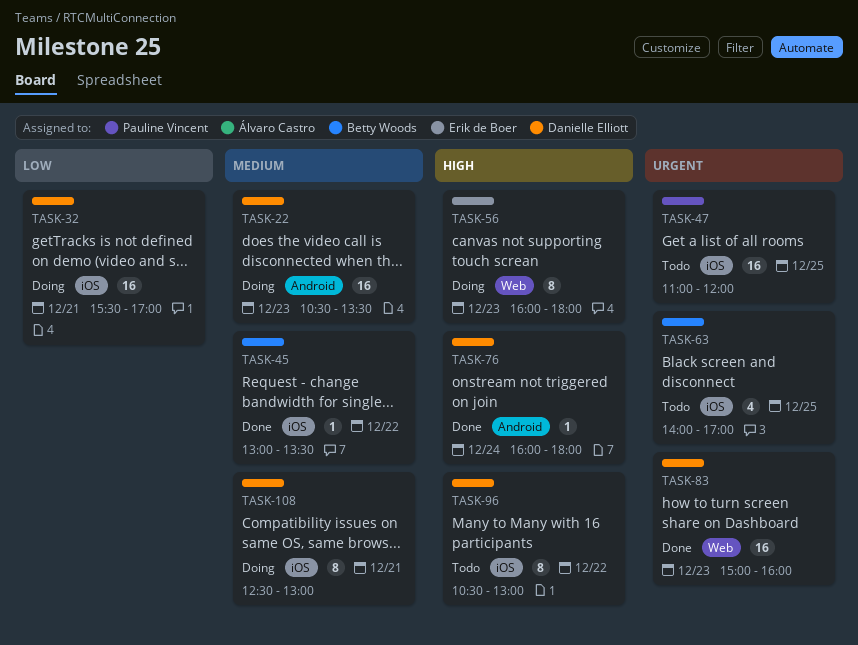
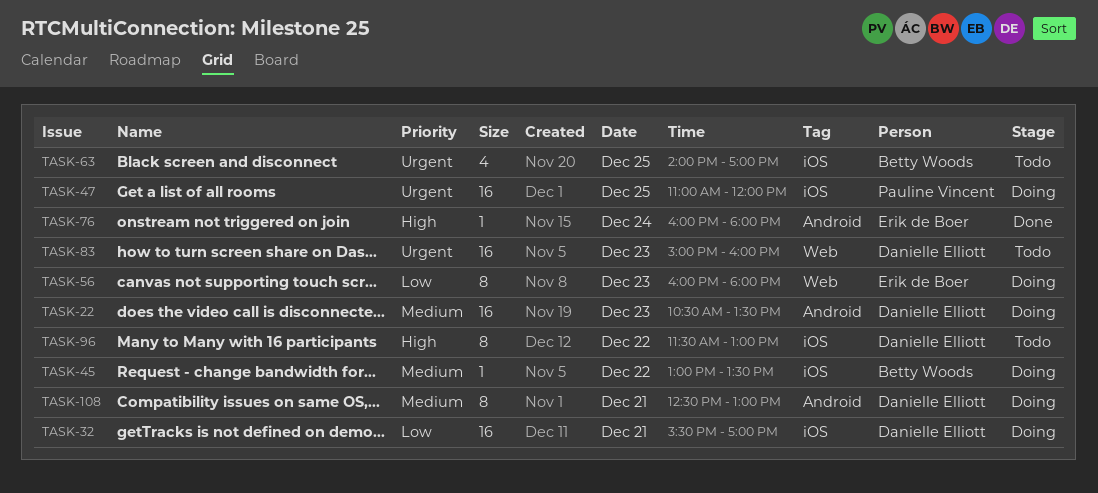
TASK-45, status: Done -> Doing
TASK-47, status: Todo -> Doing
TASK-56, priority: High -> Low
TASK-76, owner: Danielle Elliott -> Erik de Boer
TASK-83, status: Done -> Todo
TASK-96, begins: 10:30 -> 11:30
TASK-108, label: iOS -> Android

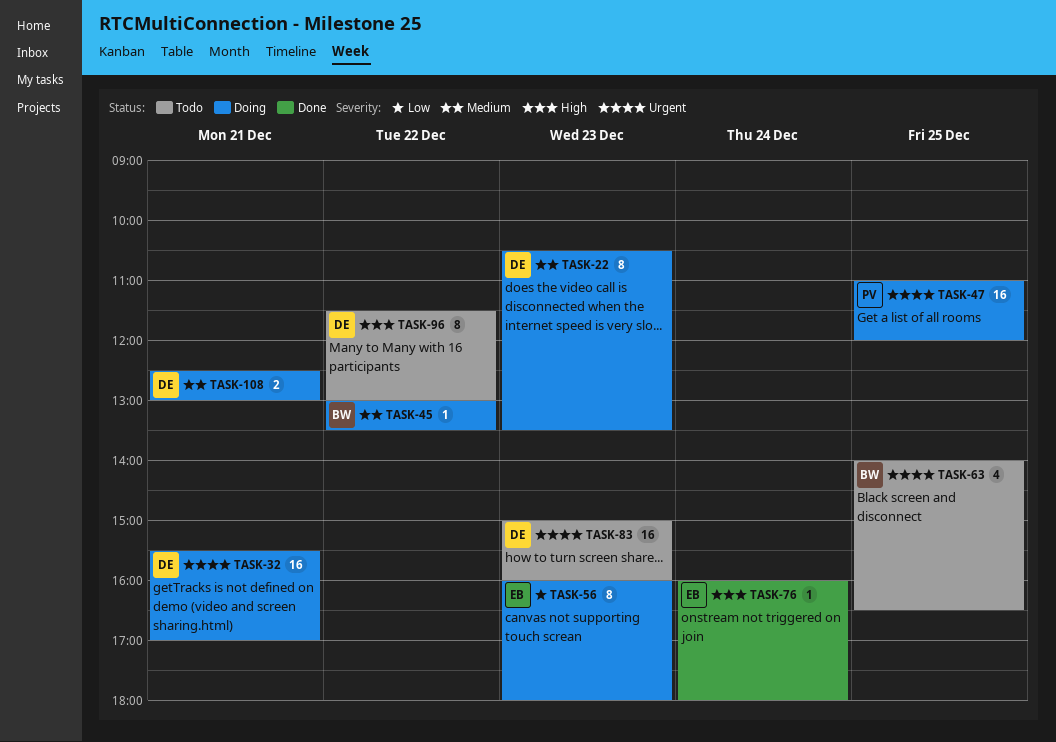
TASK-22, estimate: 16 -> 8
TASK-32, priority: Low -> Urgent
TASK-63, ends: 17:00 -> 16:30
TASK-108, estimate: 8 -> 2

